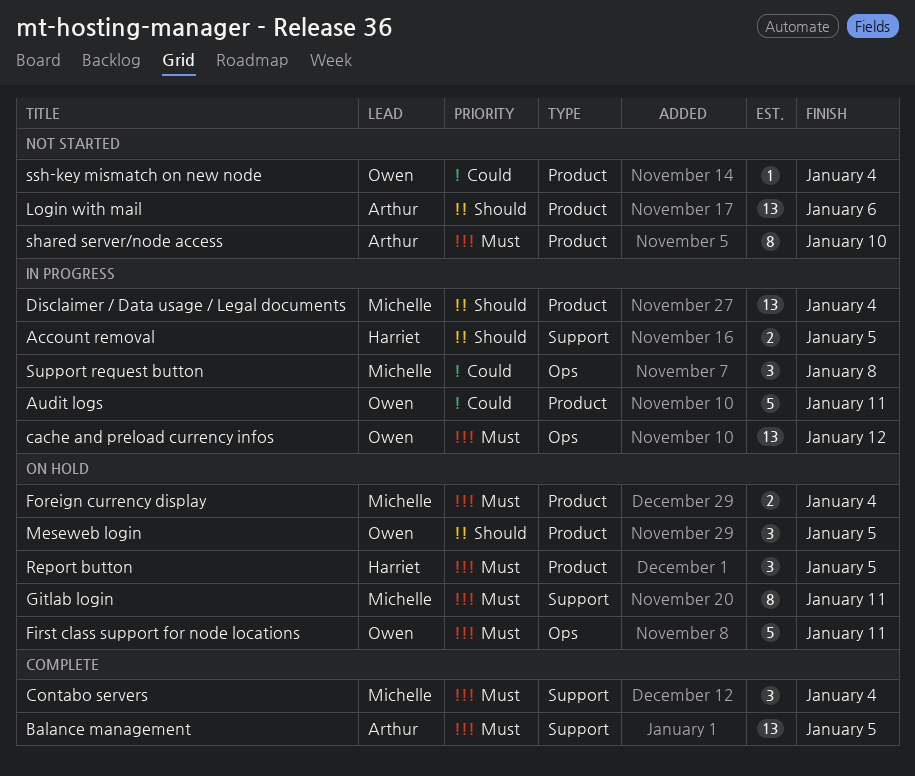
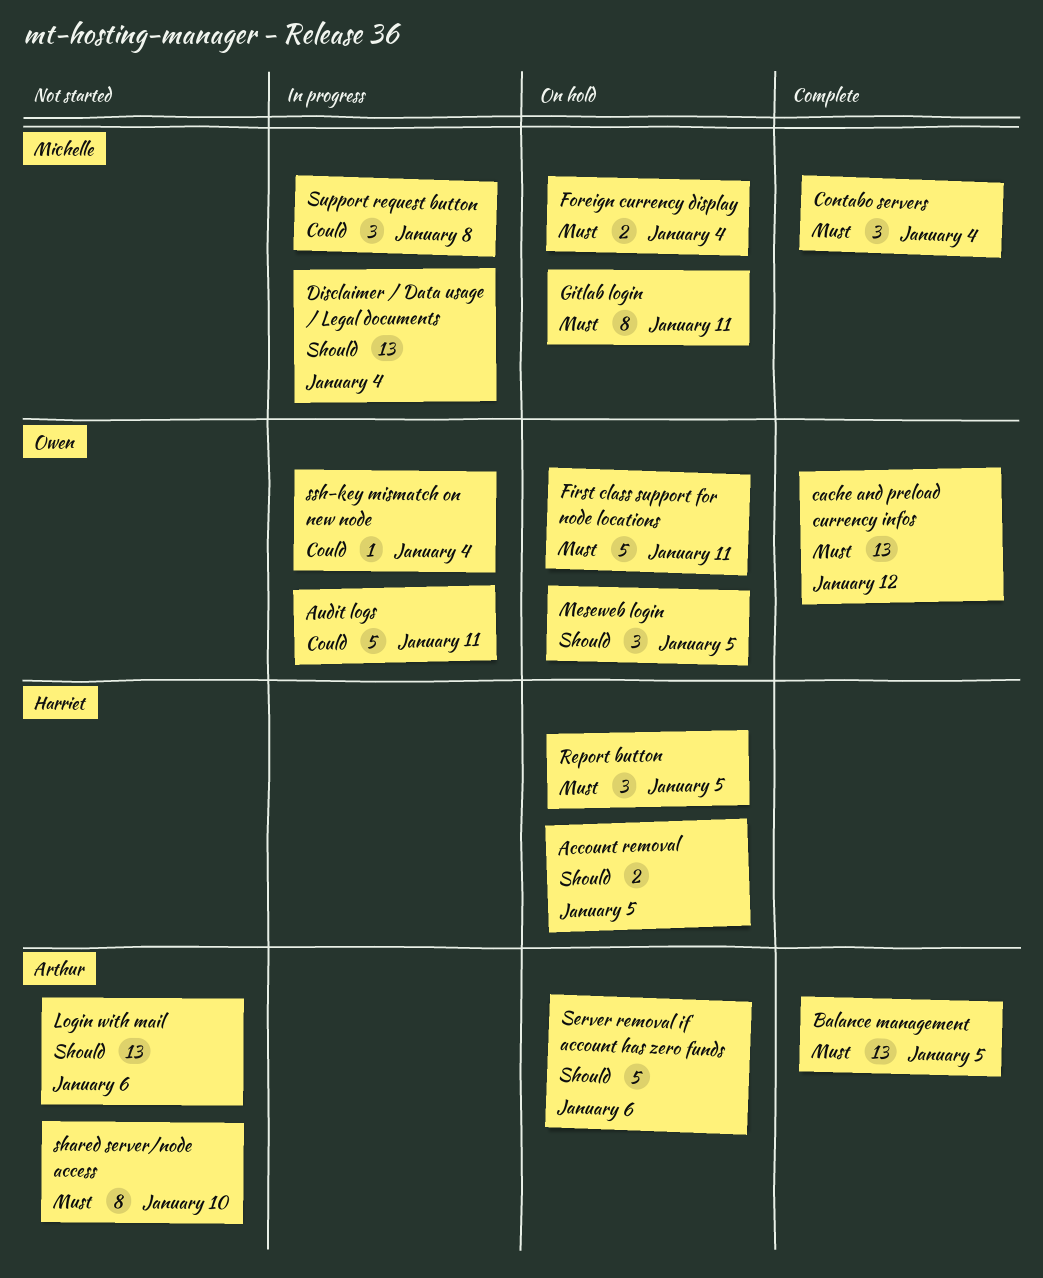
Account removal, status: In progress -> On hold
cache and preload currency infos, status: In progress -> Complete
Server removal if account has zero funds: none -> present
ssh-key mismatch on new node, status: Not started -> In progress

